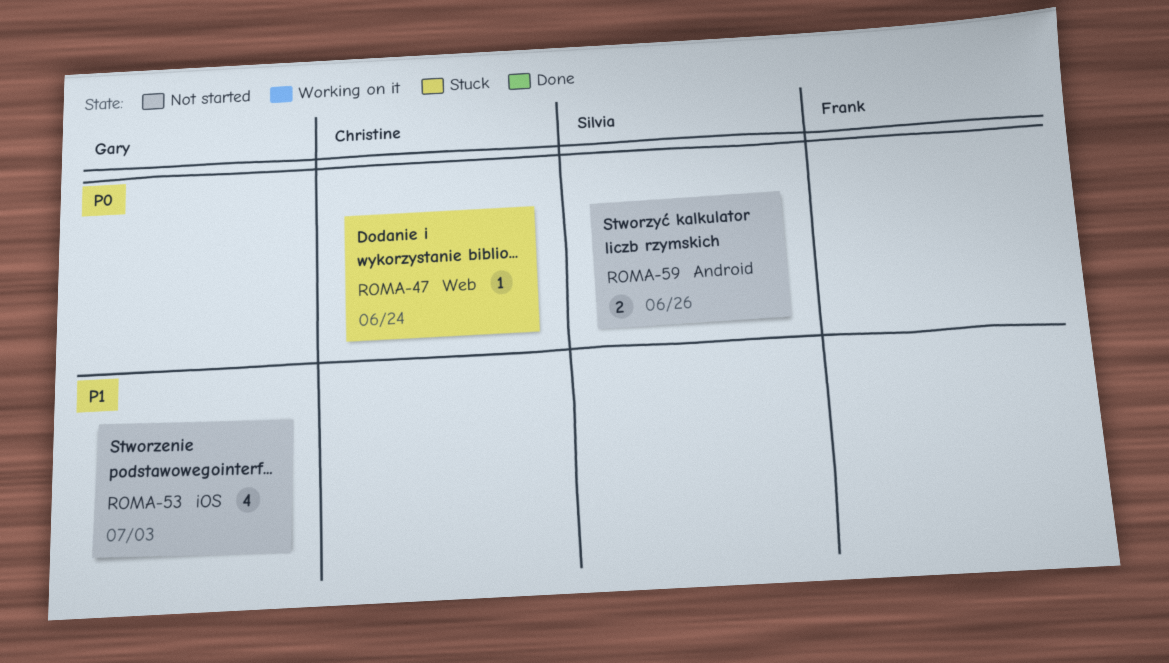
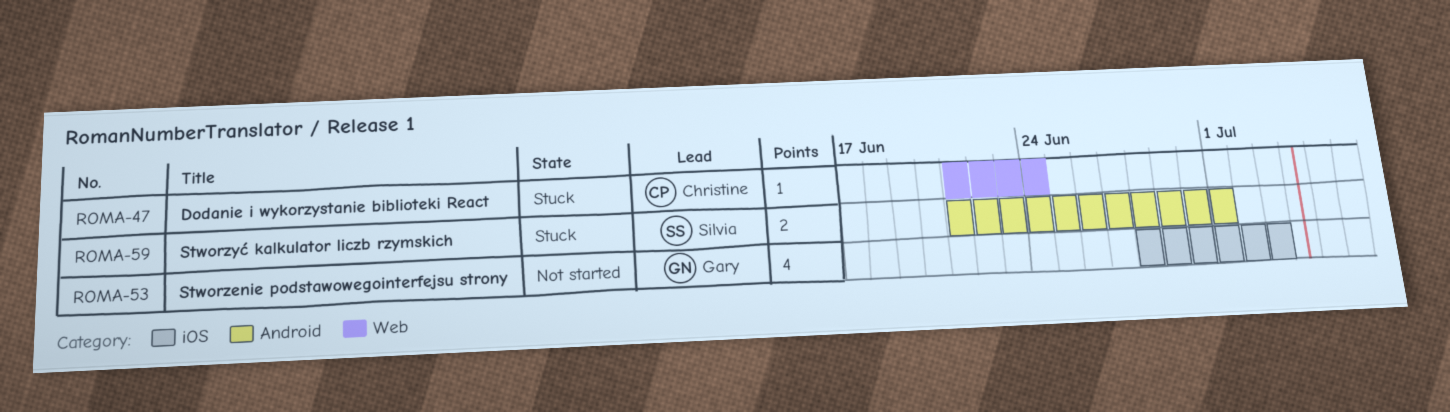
ROMA-59, status: Not started -> Stuck
ROMA-59, due: Jun 26 -> Jul 1

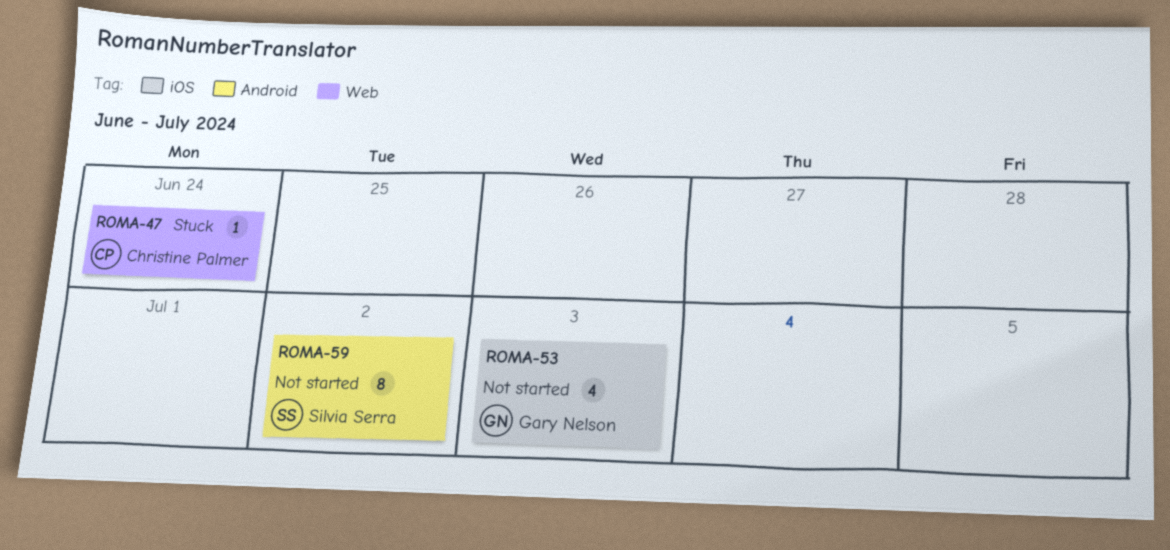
ROMA-59, status: Stuck -> Not started
ROMA-59, estimate: 2 -> 8
ROMA-59, due: Jul 1 -> Jul 2

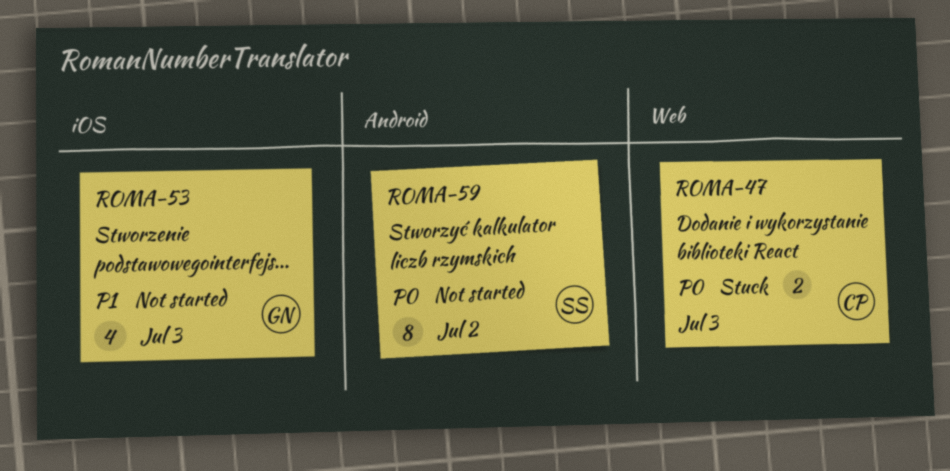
ROMA-47, estimate: 1 -> 2
ROMA-47, due: Jun 24 -> Jul 3

